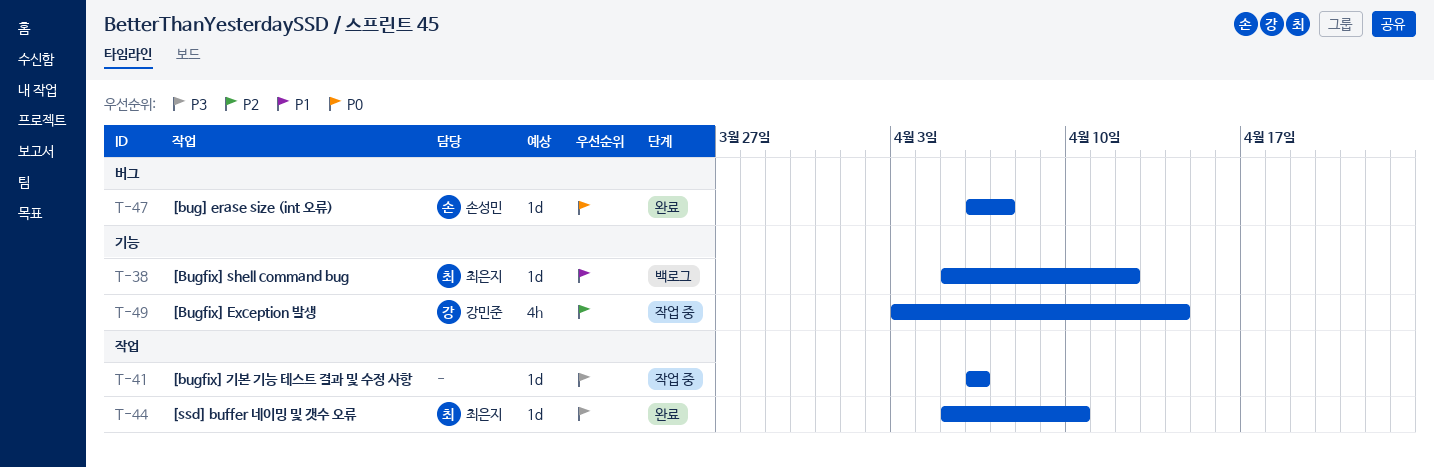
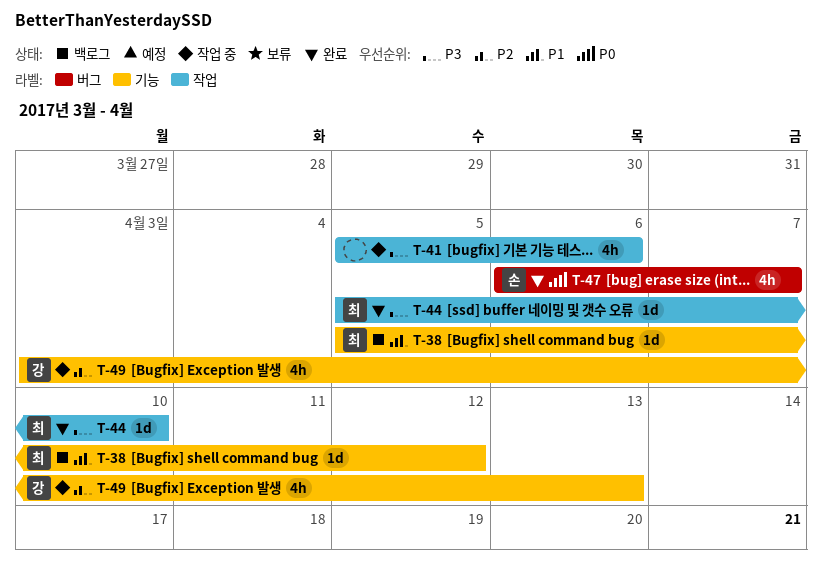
T-41, estimate: 1d -> 4h
T-41, start: Apr 6 -> Apr 5
T-47, estimate: 1d -> 4h
T-49, due: Apr 14 -> Apr 13

